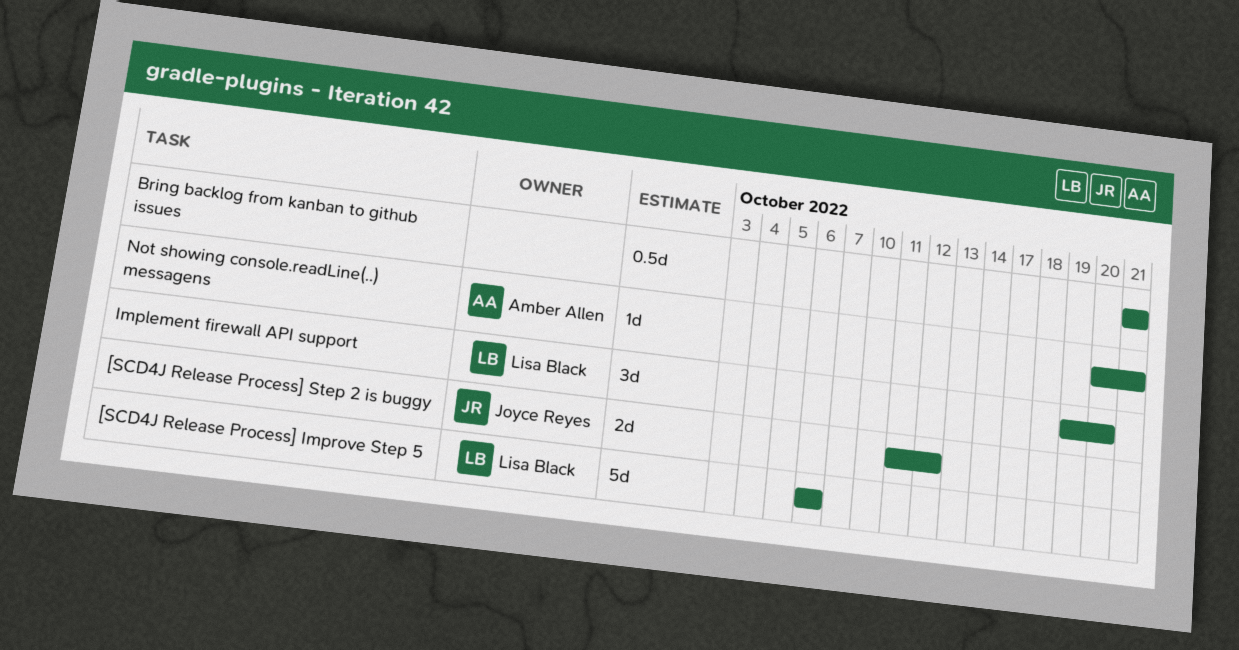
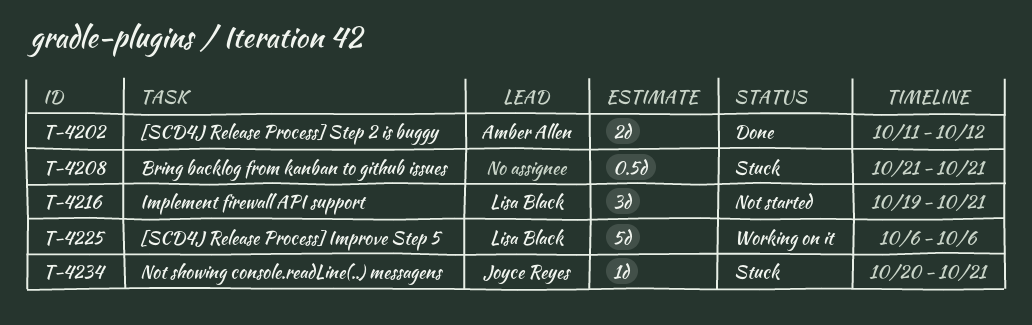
[SCD4J Release Process] Step 2 is buggy, owner: Joyce Reyes -> Amber Allen
Implement firewall API support, due: Oct 20 -> Oct 21
Not showing console.readLine(..) messagens, owner: Amber Allen -> Joyce Reyes

